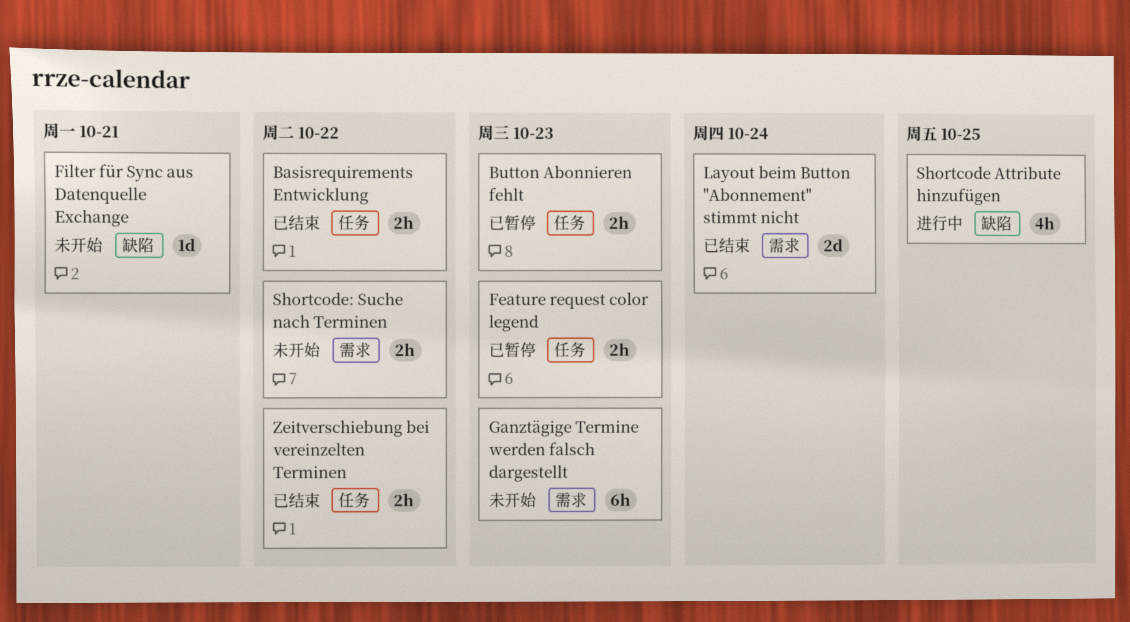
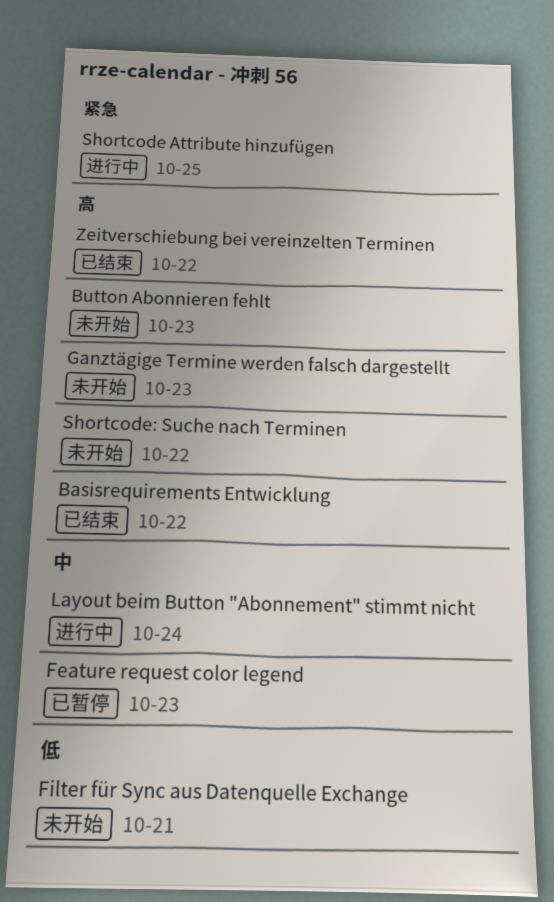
Button Abonnieren fehlt, status: 已暂停 -> 未开始
Layout beim Button "Abonnement" stimmt nicht, status: 已结束 -> 进行中

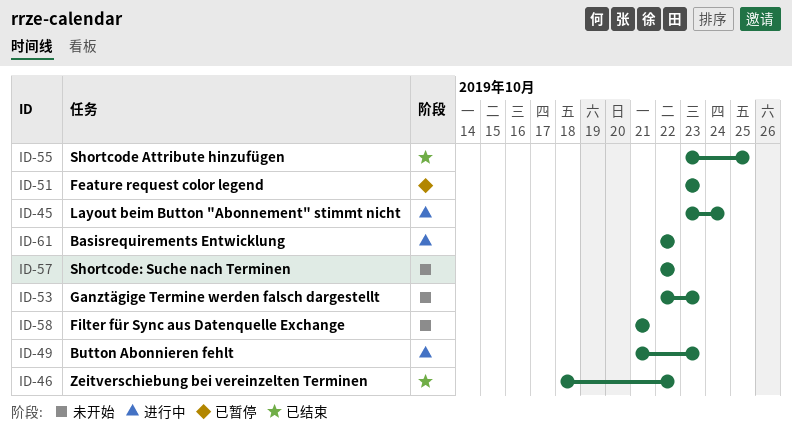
Basisrequirements Entwicklung, status: 已结束 -> 进行中
Button Abonnieren fehlt, status: 未开始 -> 进行中
Shortcode Attribute hinzufügen, status: 进行中 -> 已结束

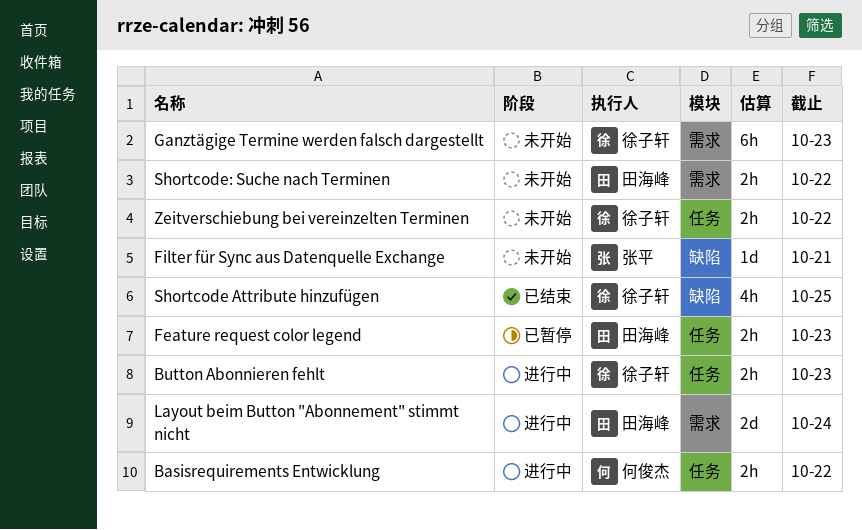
Zeitverschiebung bei vereinzelten Terminen, status: 已结束 -> 未开始

